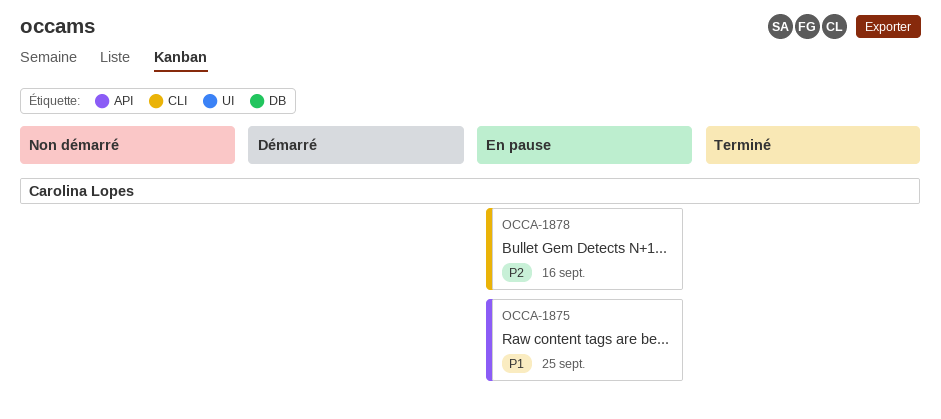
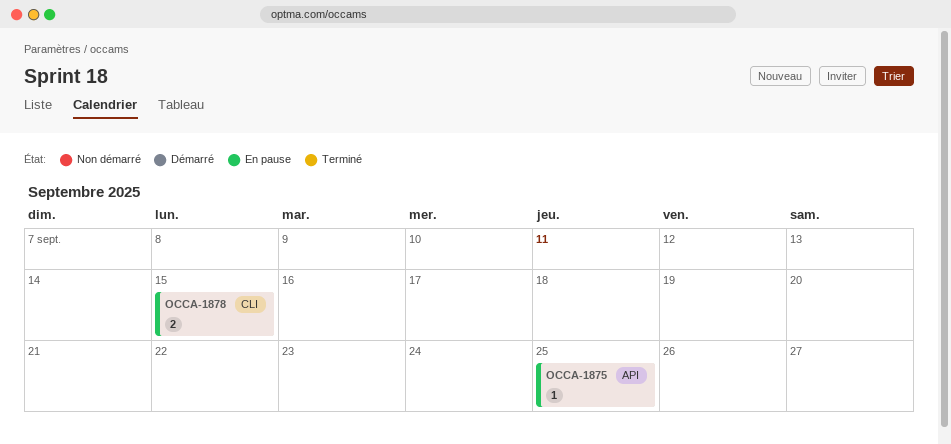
OCCA-1878, due: Sep 16 -> Sep 15

